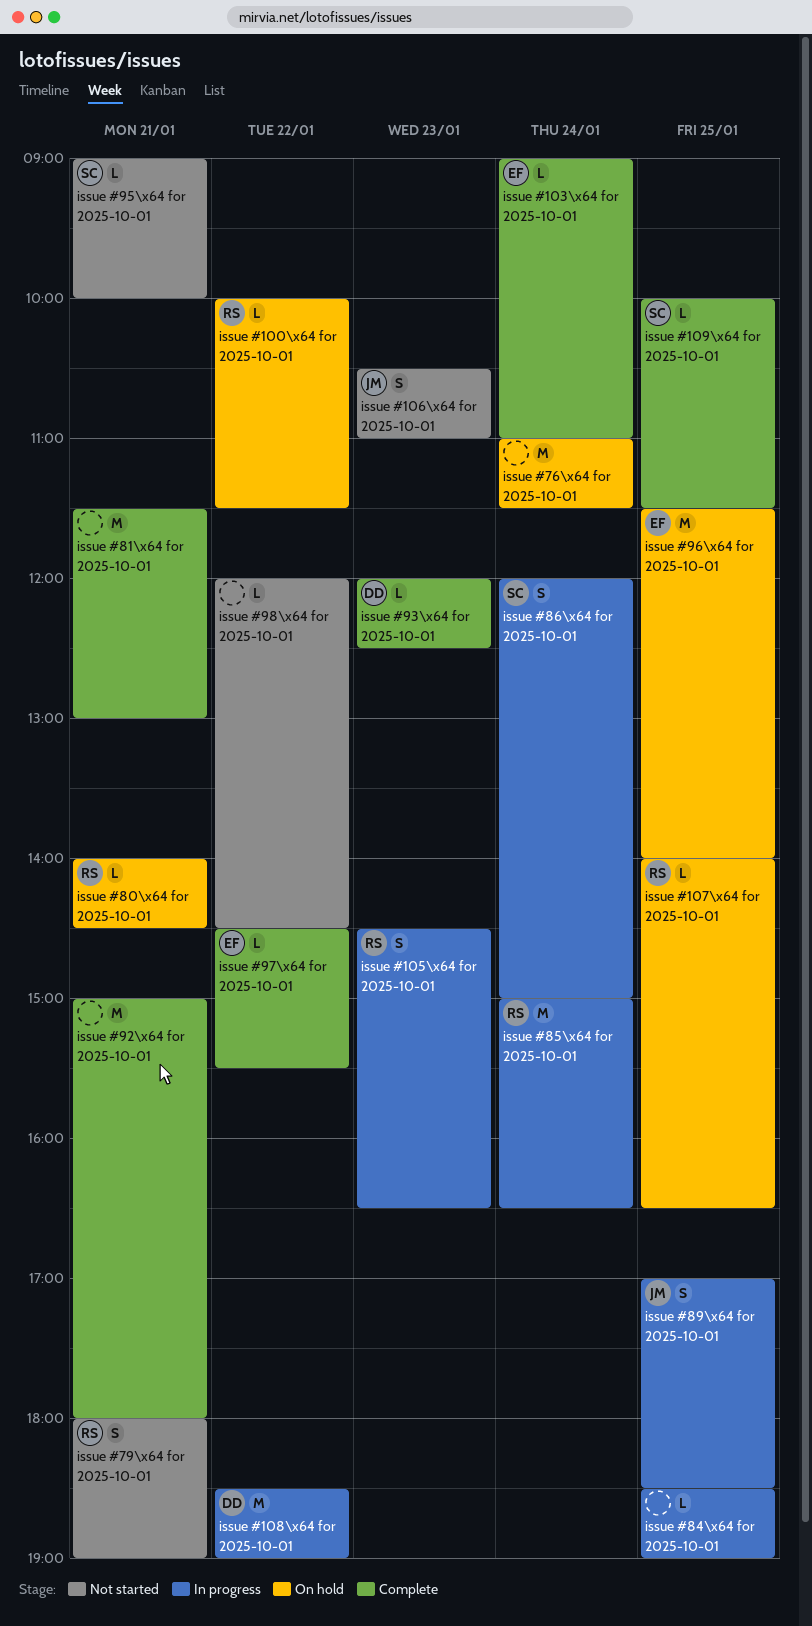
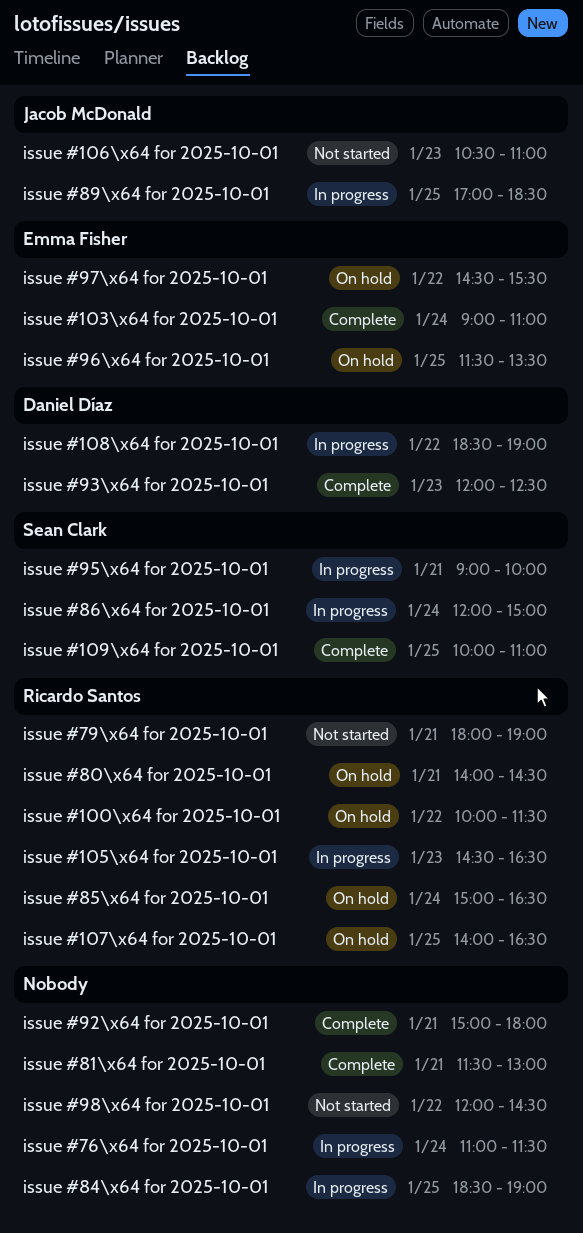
issue #109\x64 for 2025-10-01, ends: 11:30 -> 11:00
issue #76\x64 for 2025-10-01, status: On hold -> In progress
issue #85\x64 for 2025-10-01, status: In progress -> On hold
issue #95\x64 for 2025-10-01, status: Not started -> In progress
issue #96\x64 for 2025-10-01, ends: 14:00 -> 13:30
issue #97\x64 for 2025-10-01, status: Complete -> On hold

